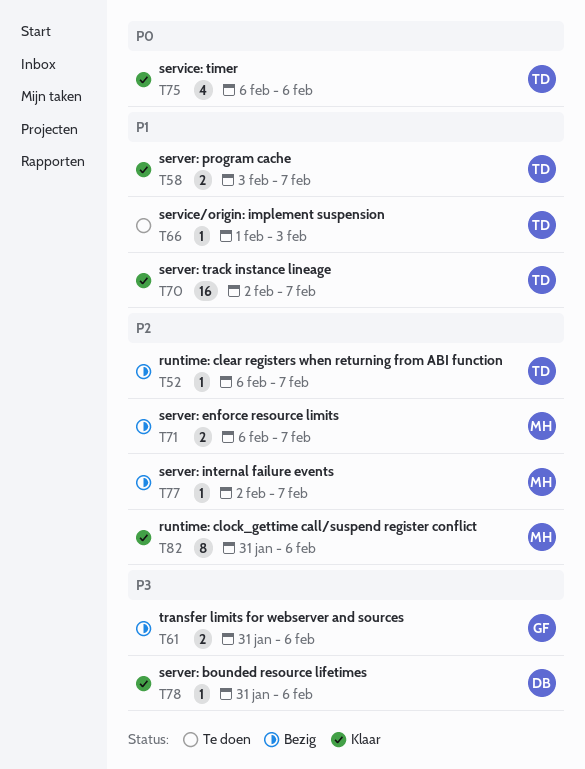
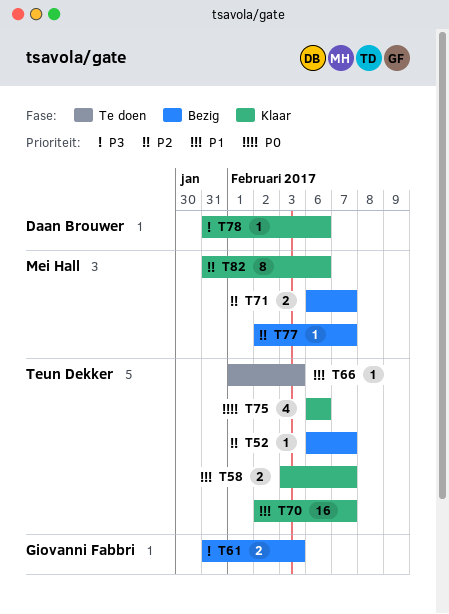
T61, due: Feb 6 -> Feb 3

